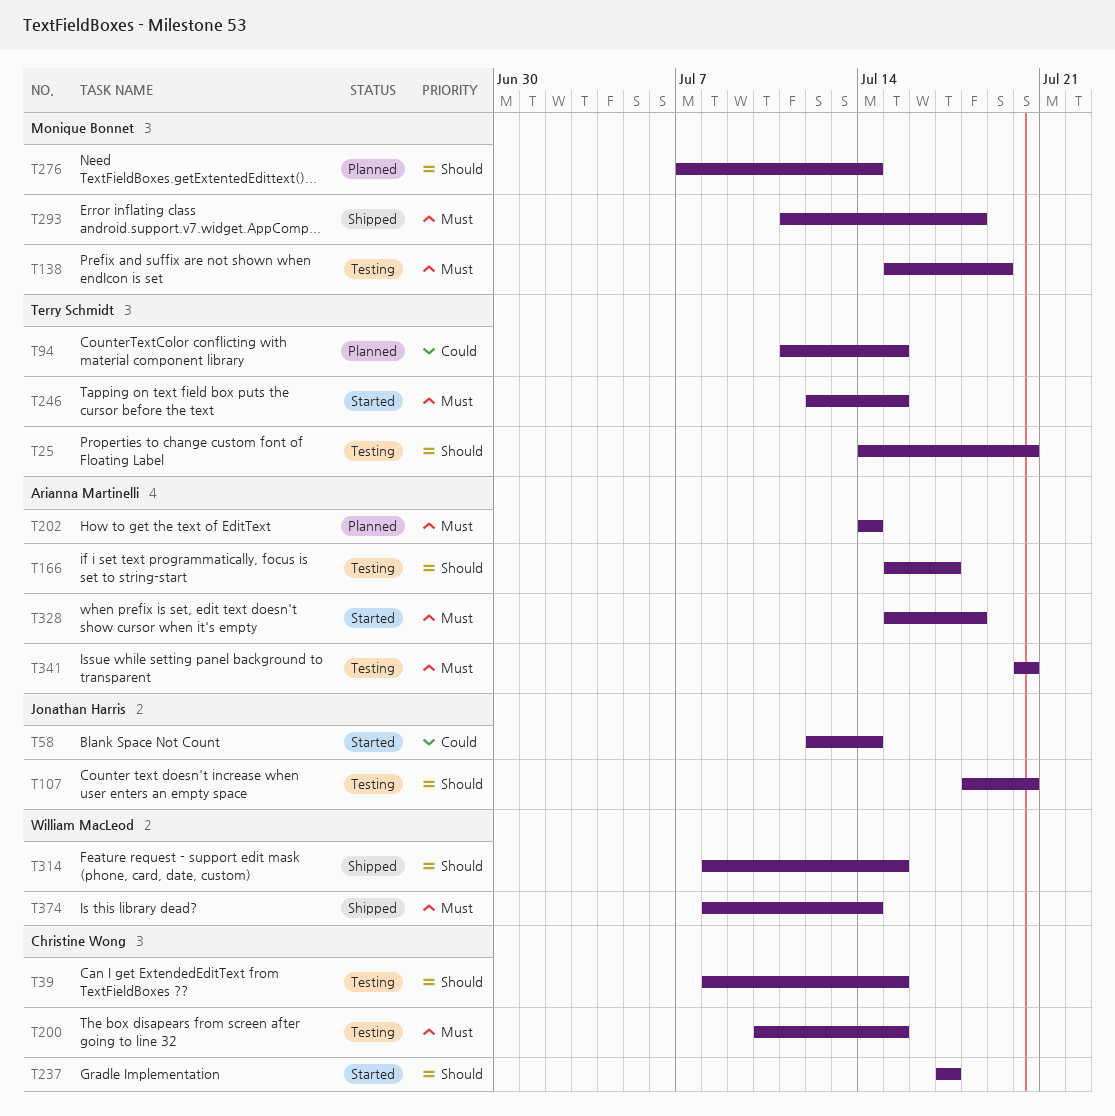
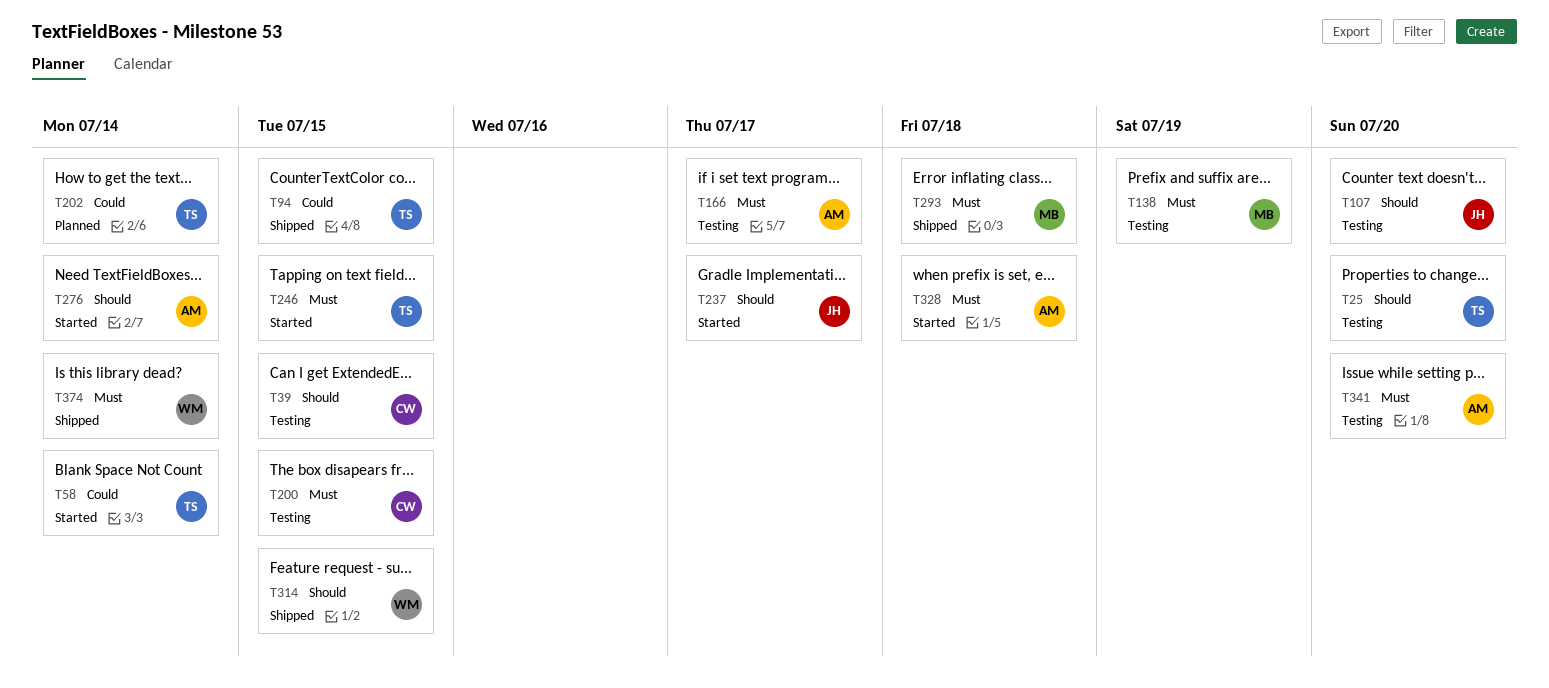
T58, owner: Jonathan Harris -> Terry Schmidt
T94, status: Planned -> Shipped
T166, priority: Should -> Must
T202, owner: Arianna Martinelli -> Terry Schmidt
T202, priority: Must -> Could
T237, owner: Christine Wong -> Jonathan Harris
T276, status: Planned -> Started
T276, owner: Monique Bonnet -> Arianna Martinelli

